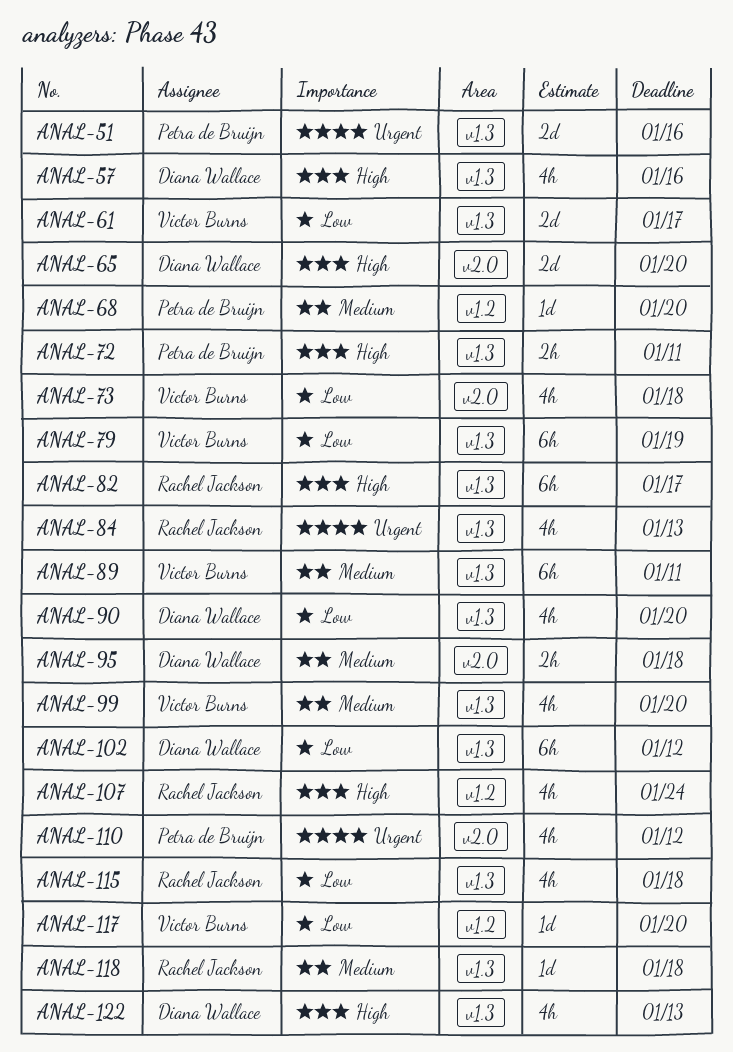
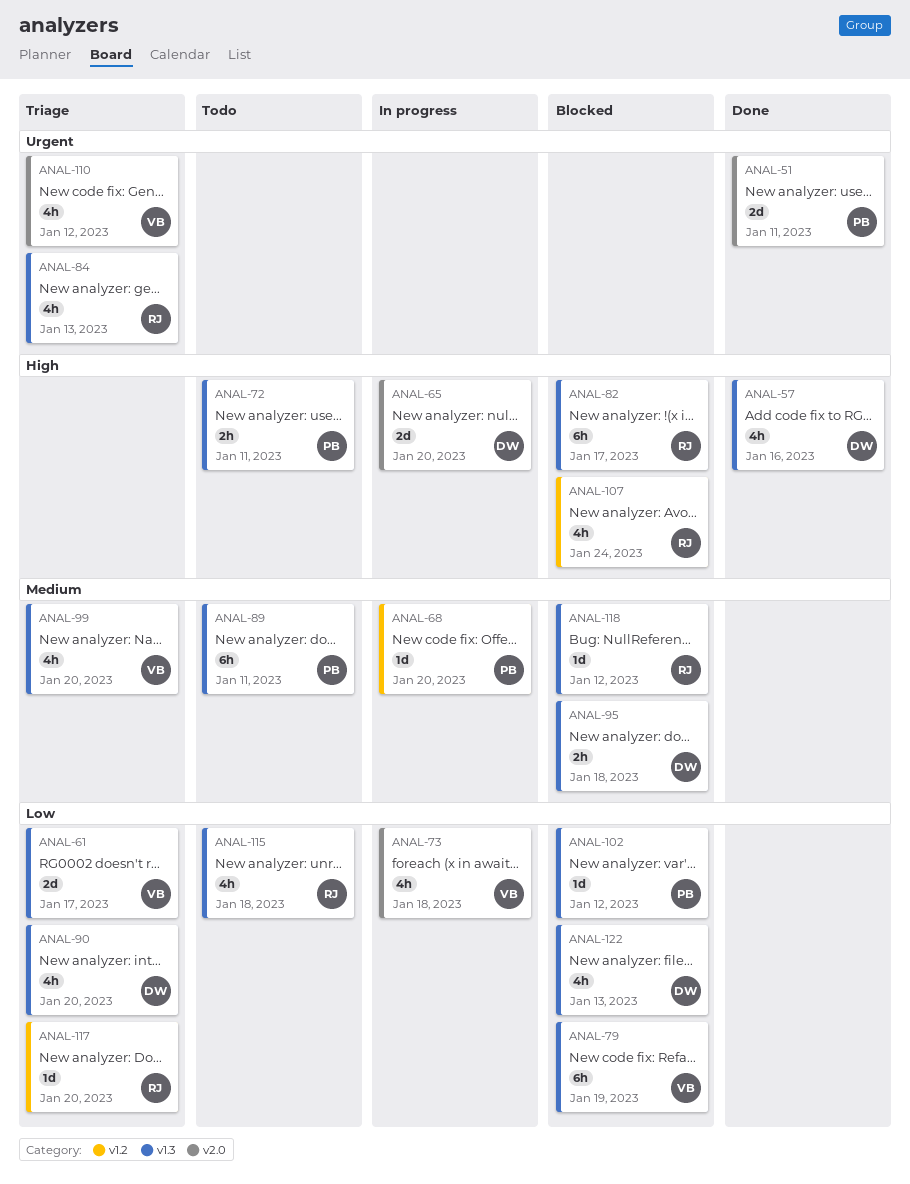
ANAL-51, label: v1.3 -> v2.0
ANAL-51, due: Jan 16 -> Jan 11
ANAL-89, owner: Victor Burns -> Petra de Bruijn
ANAL-95, label: v2.0 -> v1.3
ANAL-102, owner: Diana Wallace -> Petra de Bruijn
ANAL-102, estimate: 6h -> 1d
ANAL-110, owner: Petra de Bruijn -> Victor Burns
ANAL-117, owner: Victor Burns -> Rachel Jackson
ANAL-118, due: Jan 18 -> Jan 12
ANAL-122, priority: High -> Low

